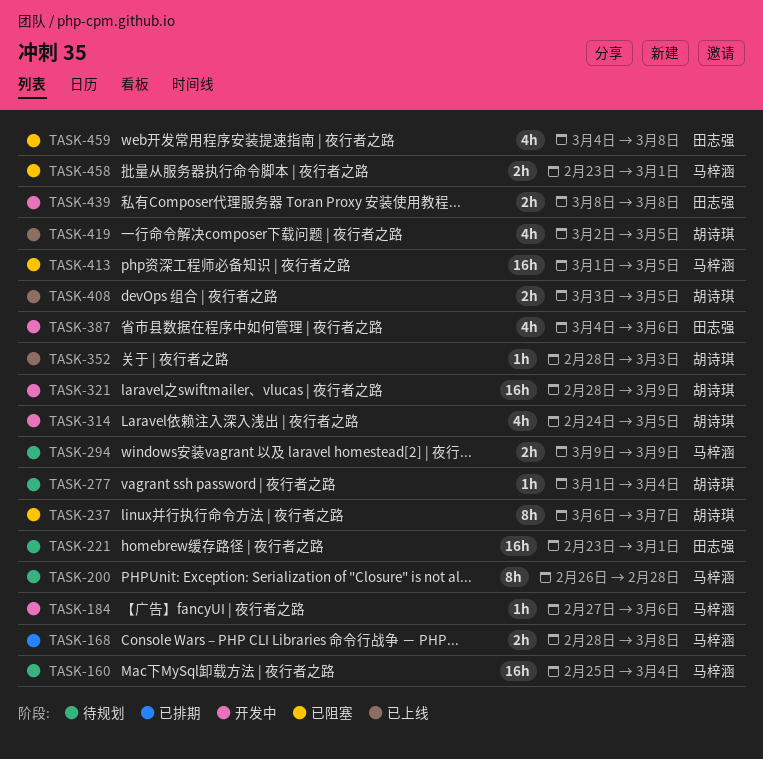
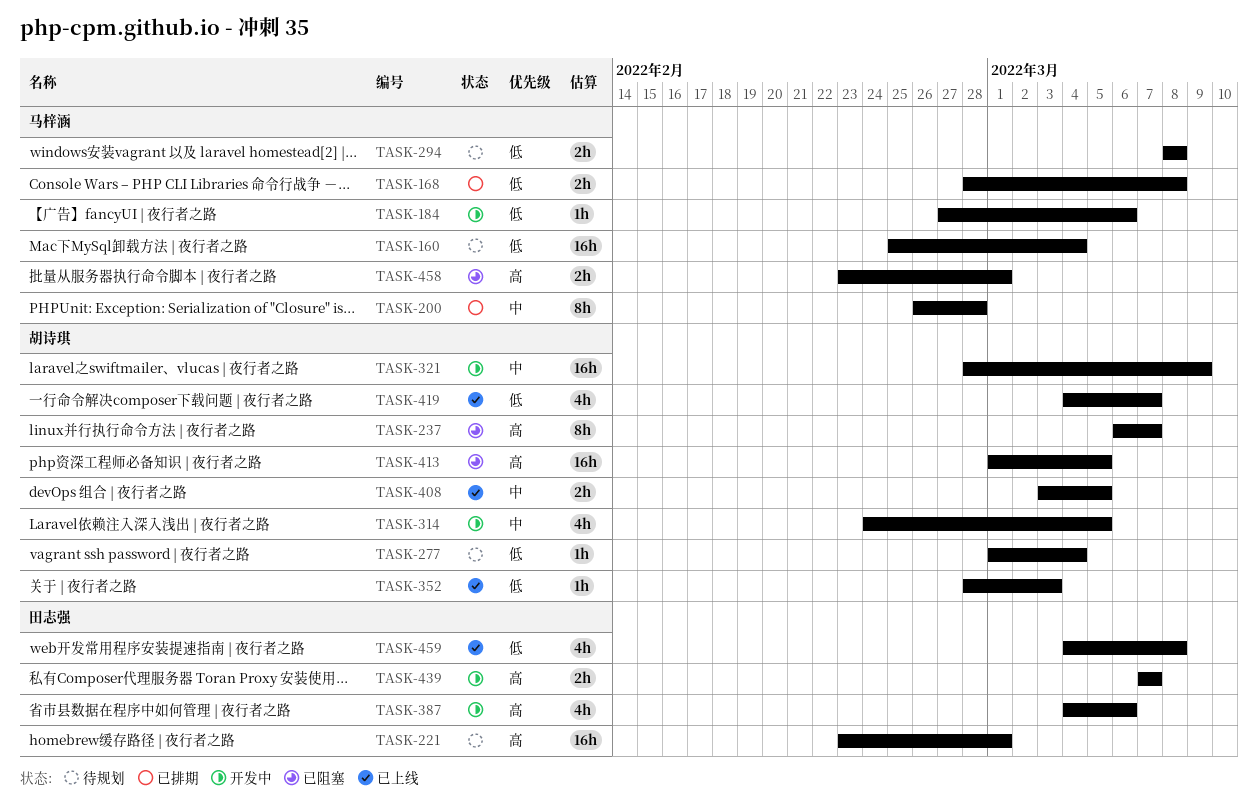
TASK-200, status: 待规划 -> 已排期
TASK-294, start: Mar 9 -> Mar 8
TASK-294, due: Mar 9 -> Mar 8
TASK-413, owner: 马梓涵 -> 胡诗琪
TASK-419, start: Mar 2 -> Mar 4
TASK-419, due: Mar 5 -> Mar 7
TASK-439, start: Mar 8 -> Mar 7
TASK-439, due: Mar 8 -> Mar 7
TASK-459, status: 已阻塞 -> 已上线

